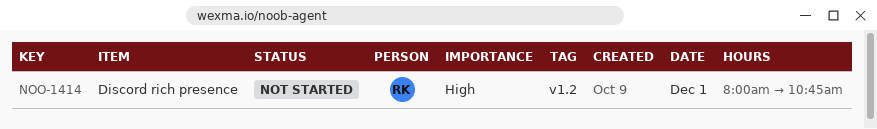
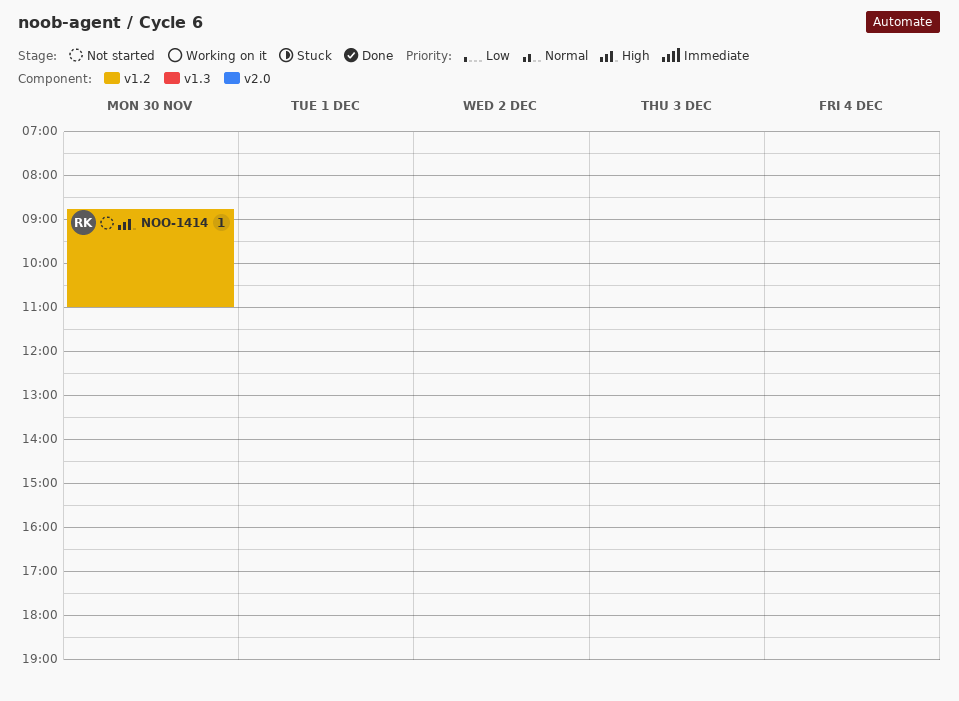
NOO-1414, day: Dec 1 -> Nov 30
NOO-1414, begins: 08:00 -> 08:45
NOO-1414, ends: 10:45 -> 11:00

